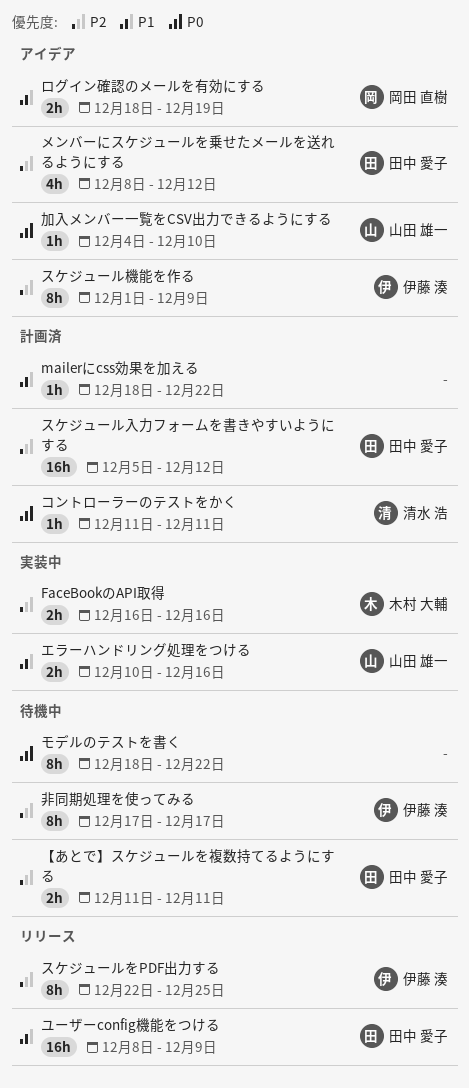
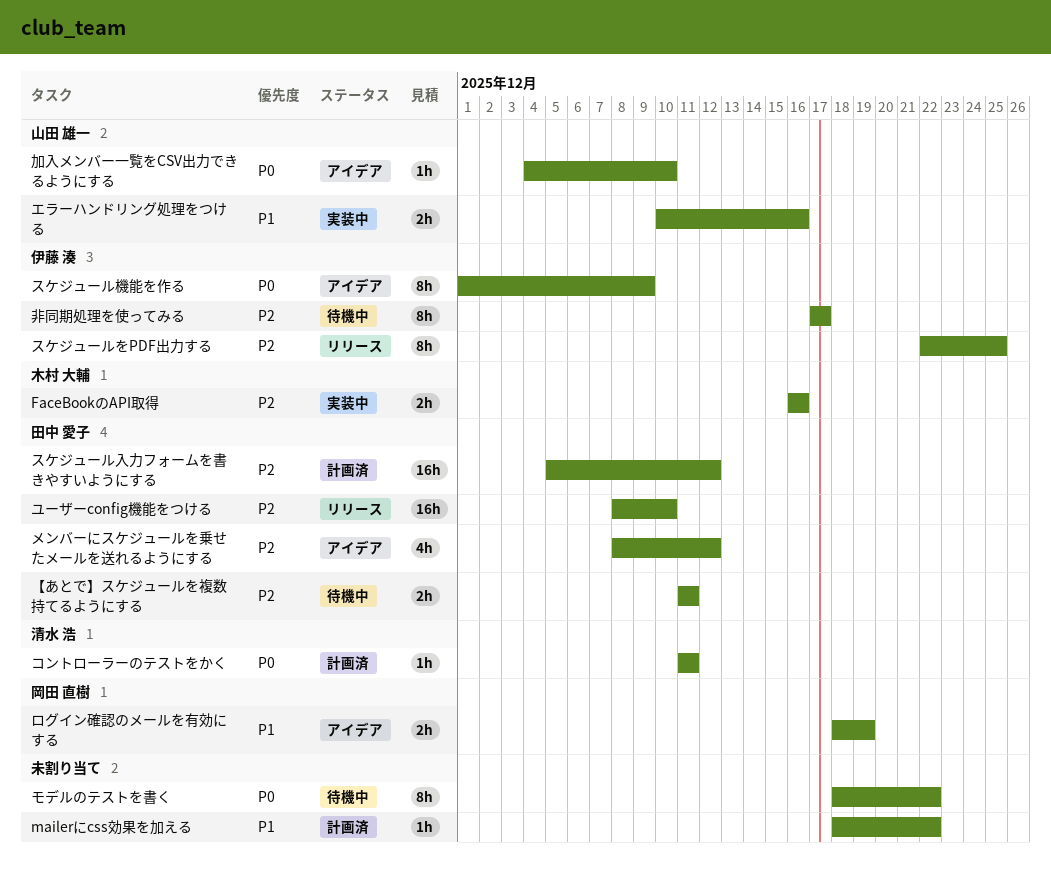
スケジュール機能を作る, priority: P2 -> P0
ユーザーconfig機能をつける, priority: P1 -> P2
ユーザーconfig機能をつける, due: Dec 9 -> Dec 10

